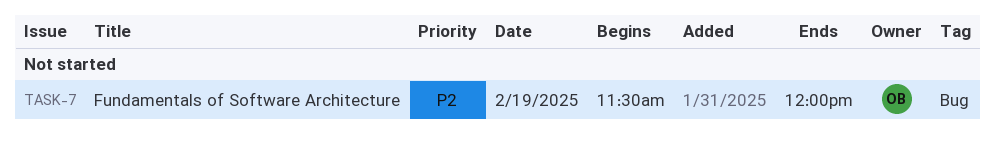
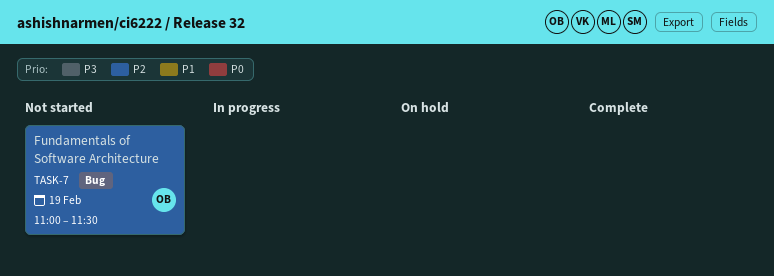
TASK-7, begins: 11:30 -> 11:00
TASK-7, ends: 12:00 -> 11:30

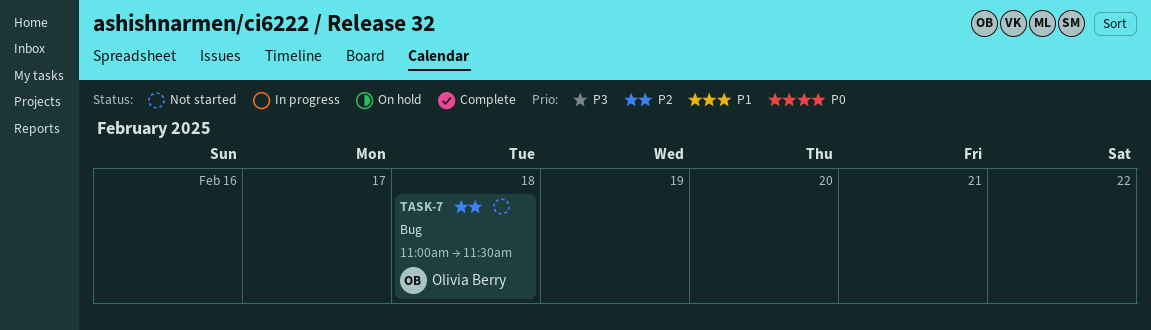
TASK-7, day: Feb 19 -> Feb 18

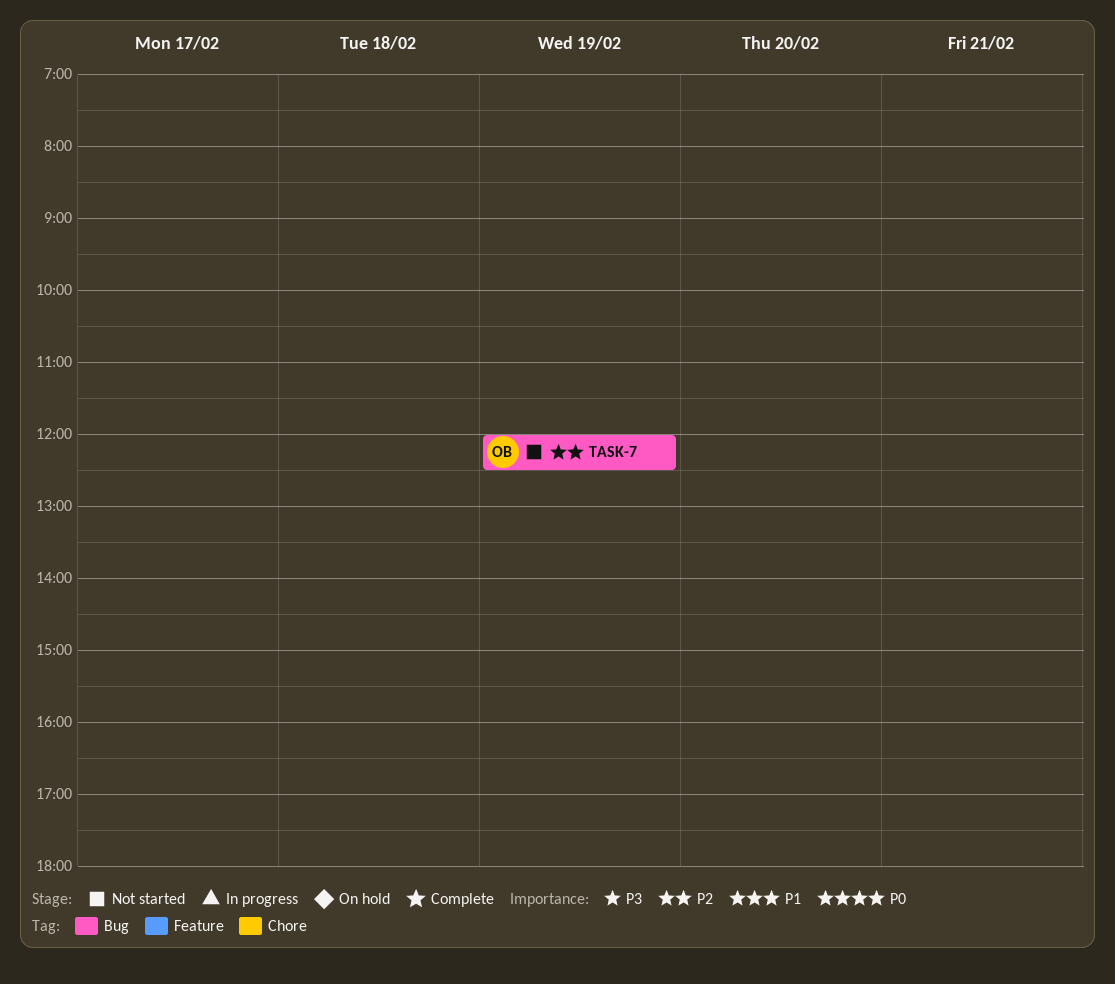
TASK-7, day: Feb 18 -> Feb 19
TASK-7, begins: 11:00 -> 12:00
TASK-7, ends: 11:30 -> 12:30

